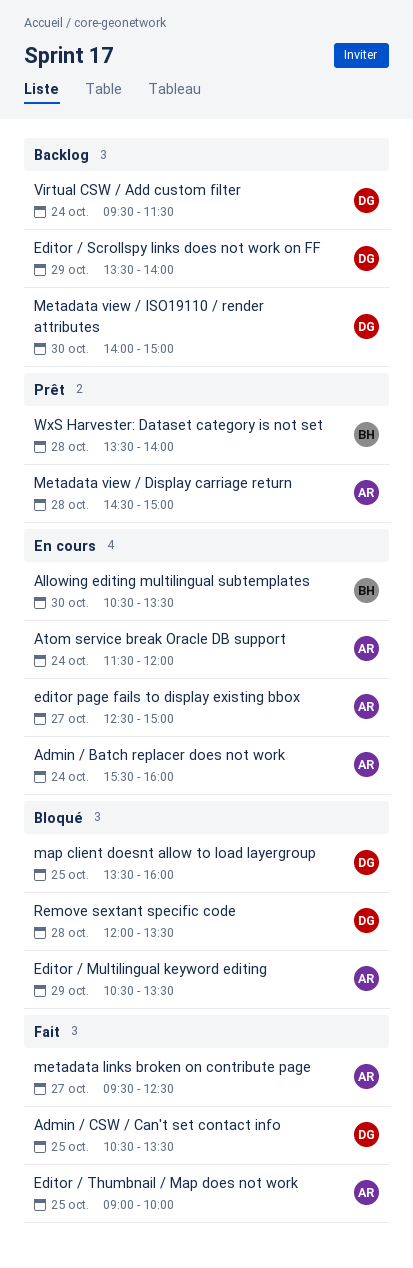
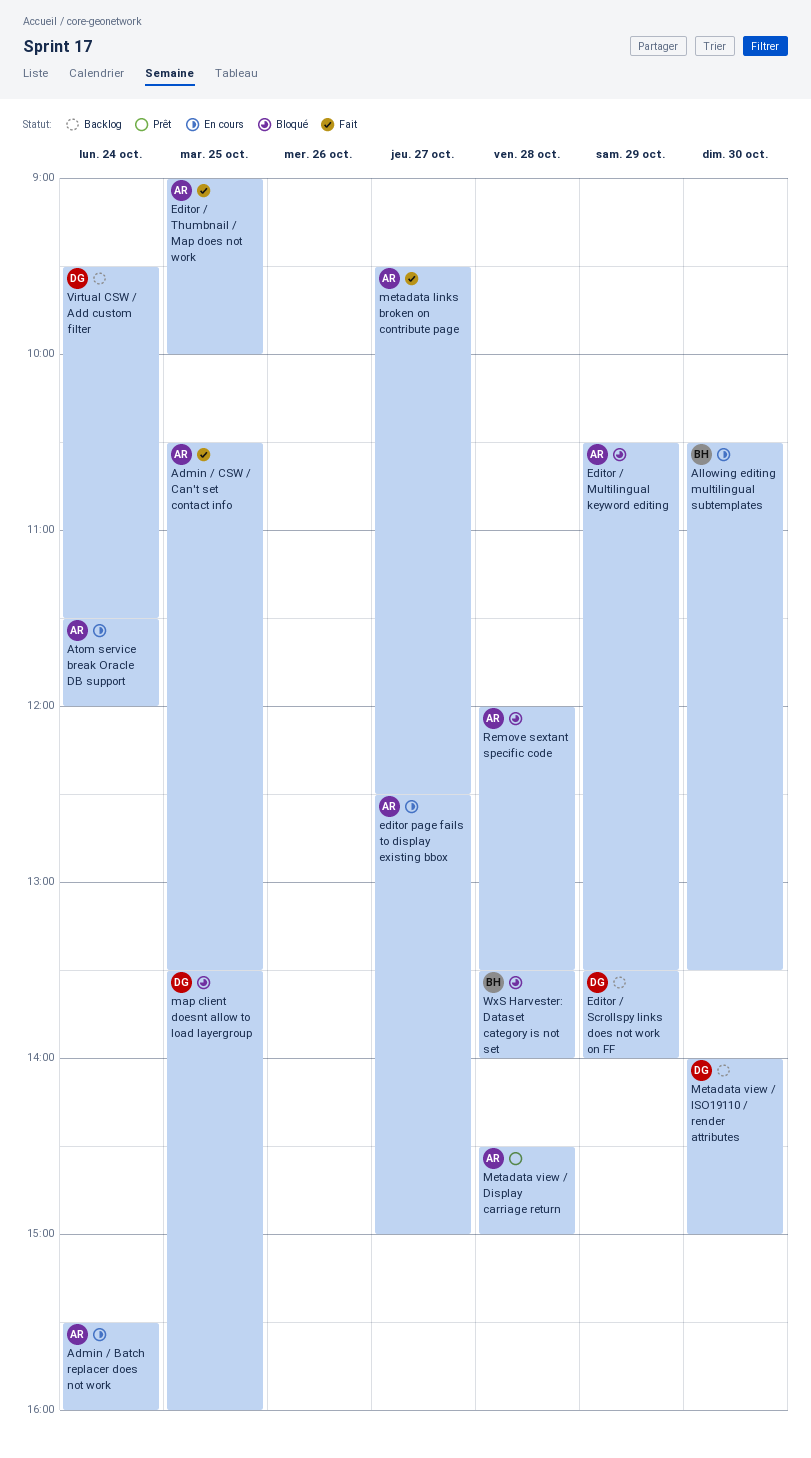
Admin / CSW / Can't set contact info, owner: DG -> AR
Remove sextant specific code, owner: DG -> AR
WxS Harvester: Dataset category is not set, status: Prêt -> Bloqué

